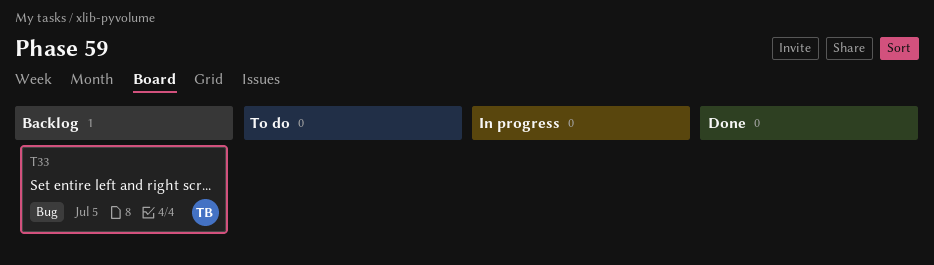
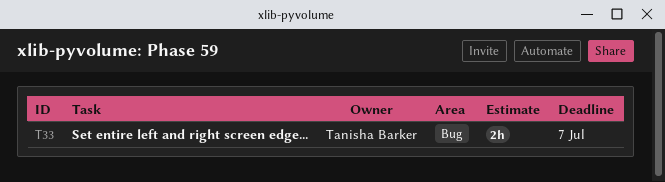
T33, due: Jul 5 -> Jul 7

